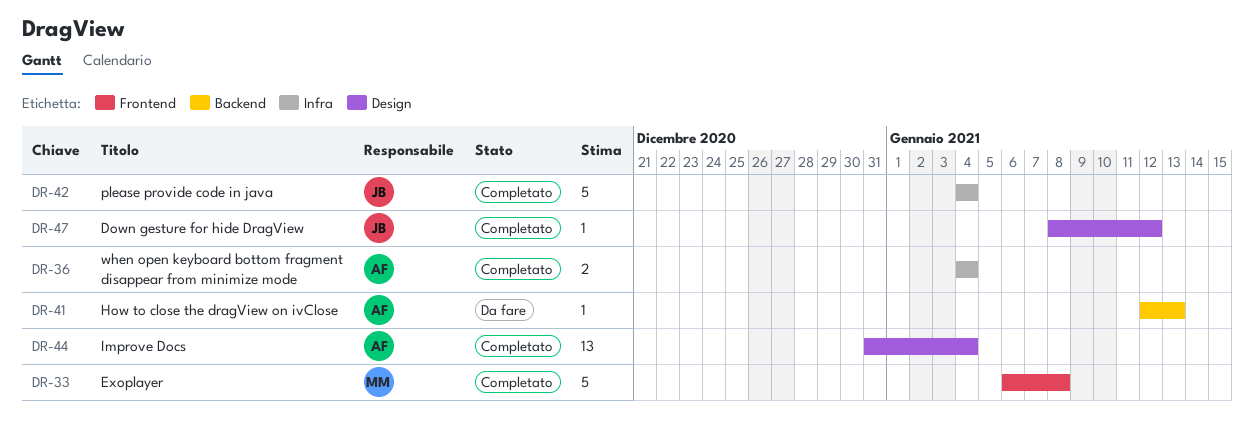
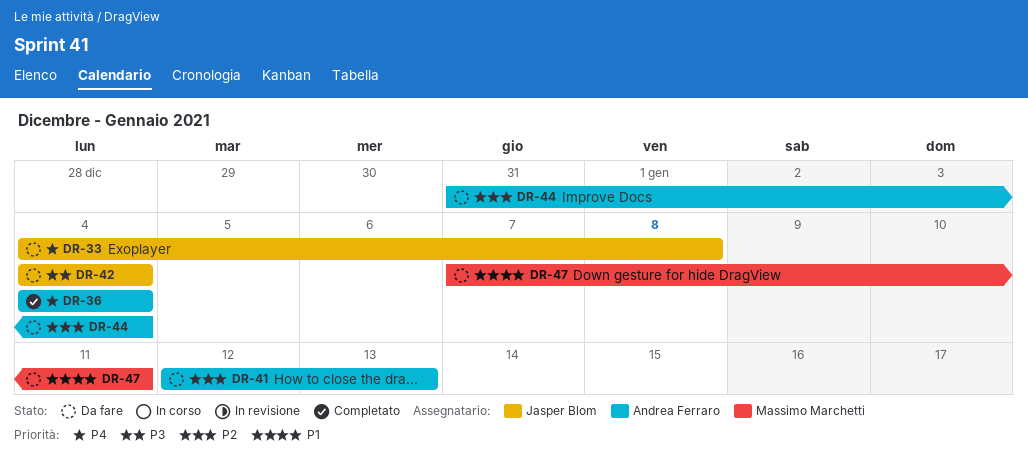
DR-33, status: Completato -> Da fare
DR-33, owner: Massimo Marchetti -> Jasper Blom
DR-33, start: Jan 6 -> Jan 4
DR-42, status: Completato -> Da fare
DR-44, status: Completato -> Da fare
DR-47, status: Completato -> Da fare
DR-47, owner: Jasper Blom -> Massimo Marchetti
DR-47, start: Jan 8 -> Jan 7
DR-47, due: Jan 12 -> Jan 11

